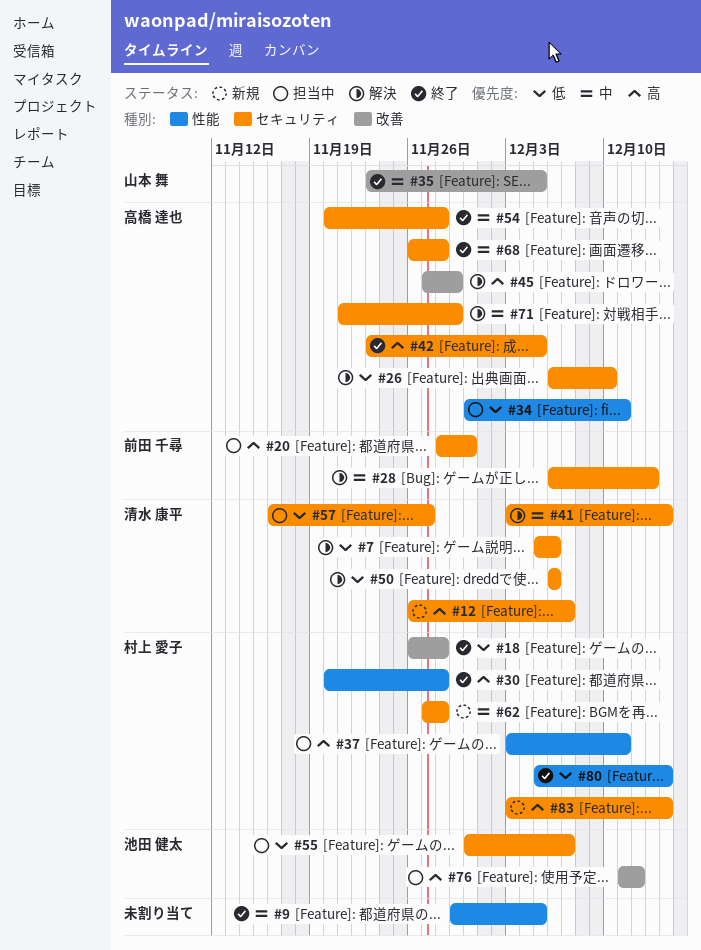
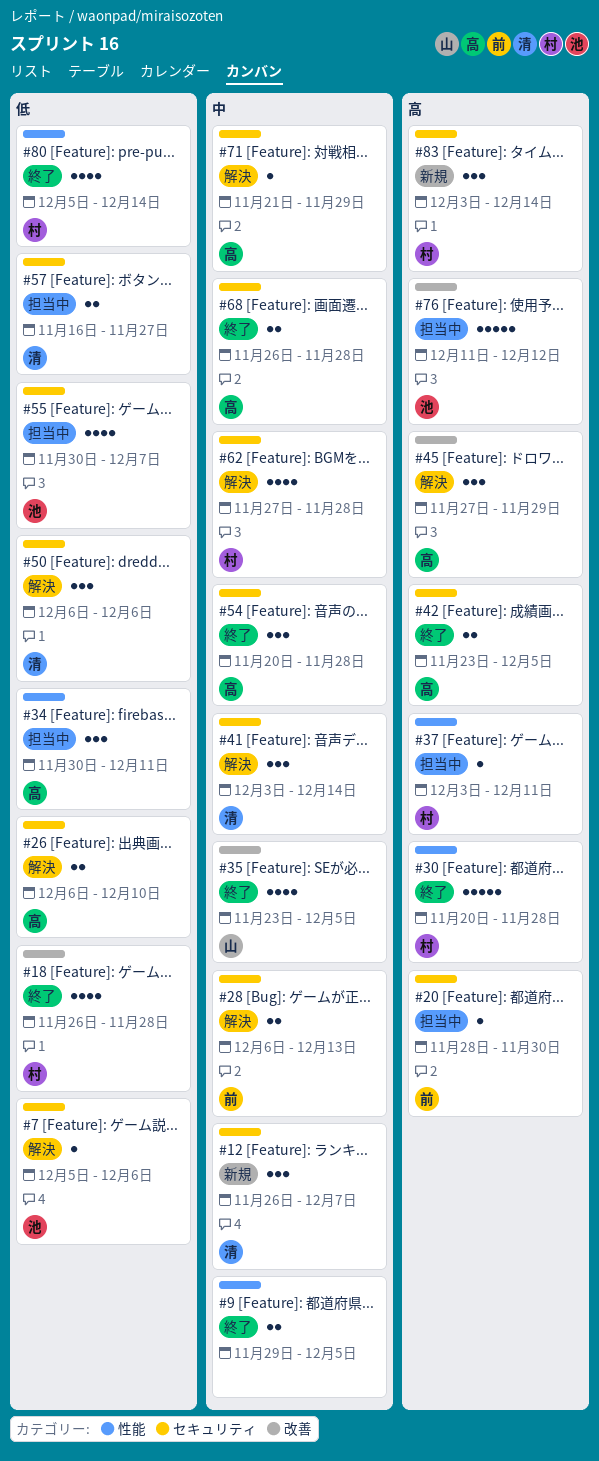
#7, owner: 清水 康平 -> 池田 健太
#12, priority: 高 -> 中
#62, status: 新規 -> 解決

